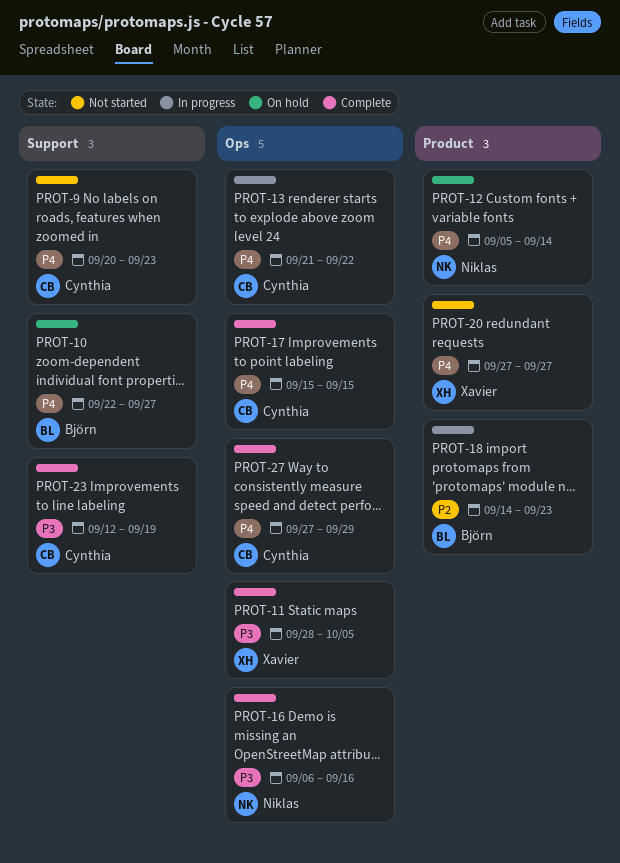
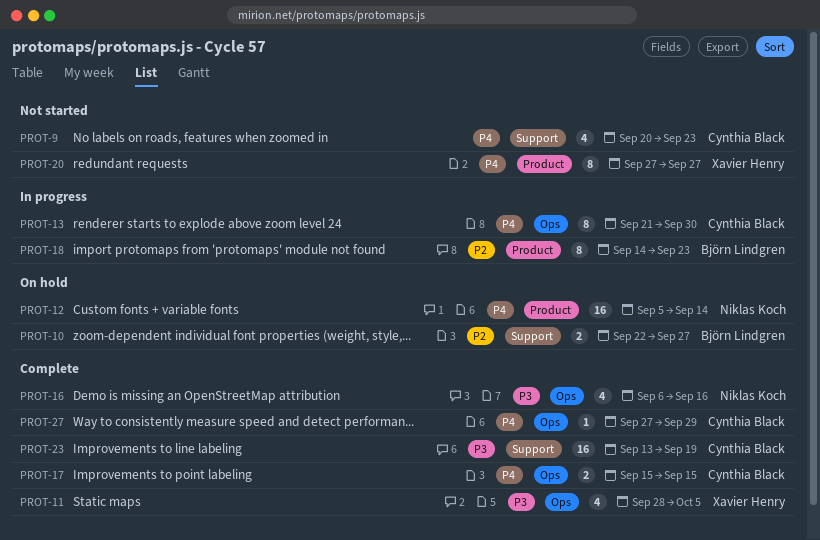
PROT-10, priority: P4 -> P2
PROT-13, due: Sep 22 -> Sep 30
PROT-23, start: Sep 12 -> Sep 13

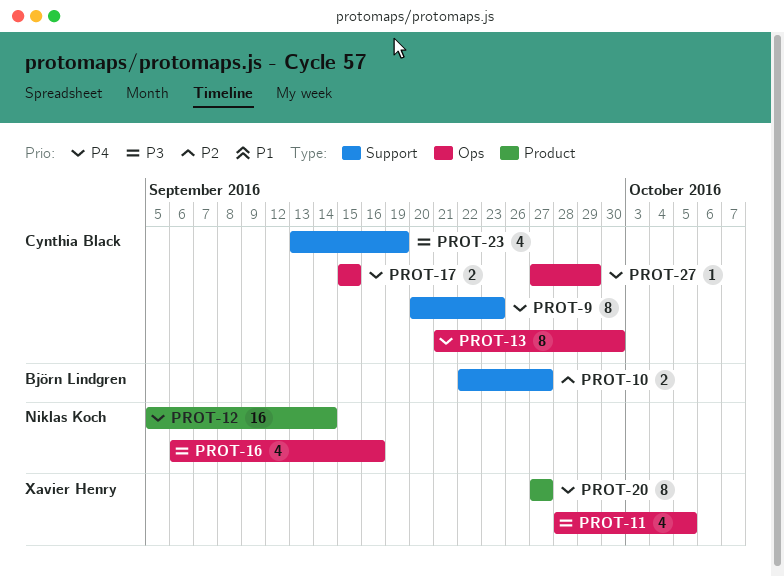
PROT-9, estimate: 4 -> 8
PROT-18: present -> none
PROT-23, estimate: 16 -> 4

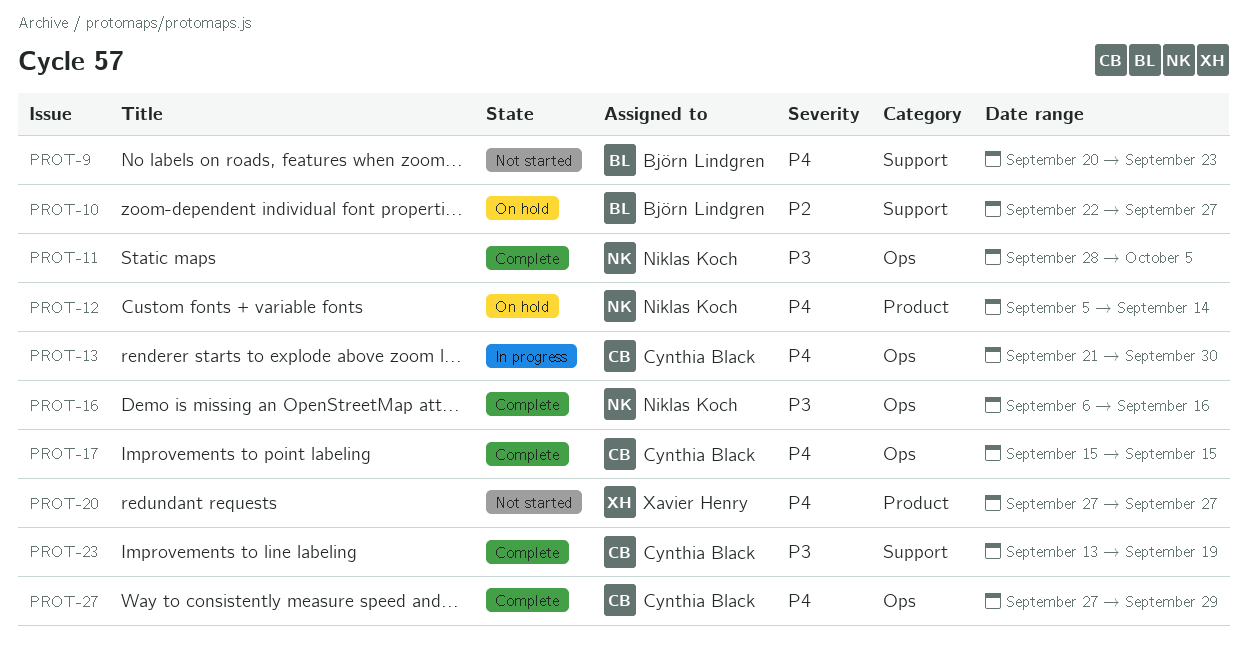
PROT-9, owner: Cynthia Black -> Björn Lindgren
PROT-11, owner: Xavier Henry -> Niklas Koch

